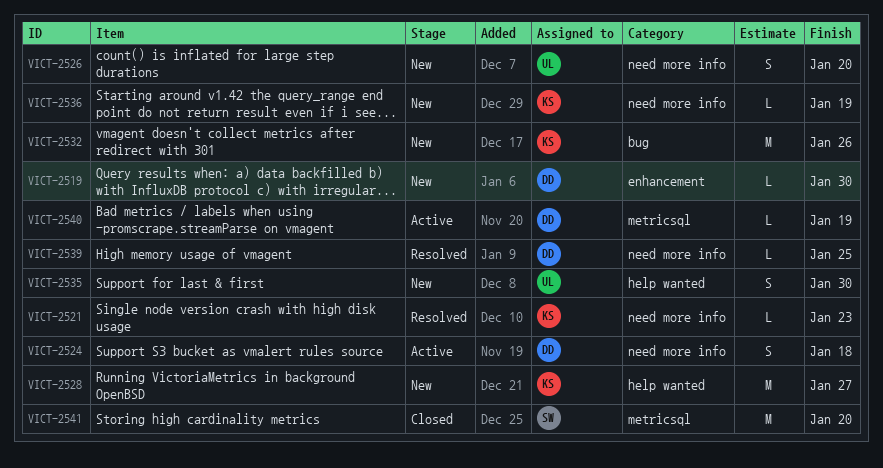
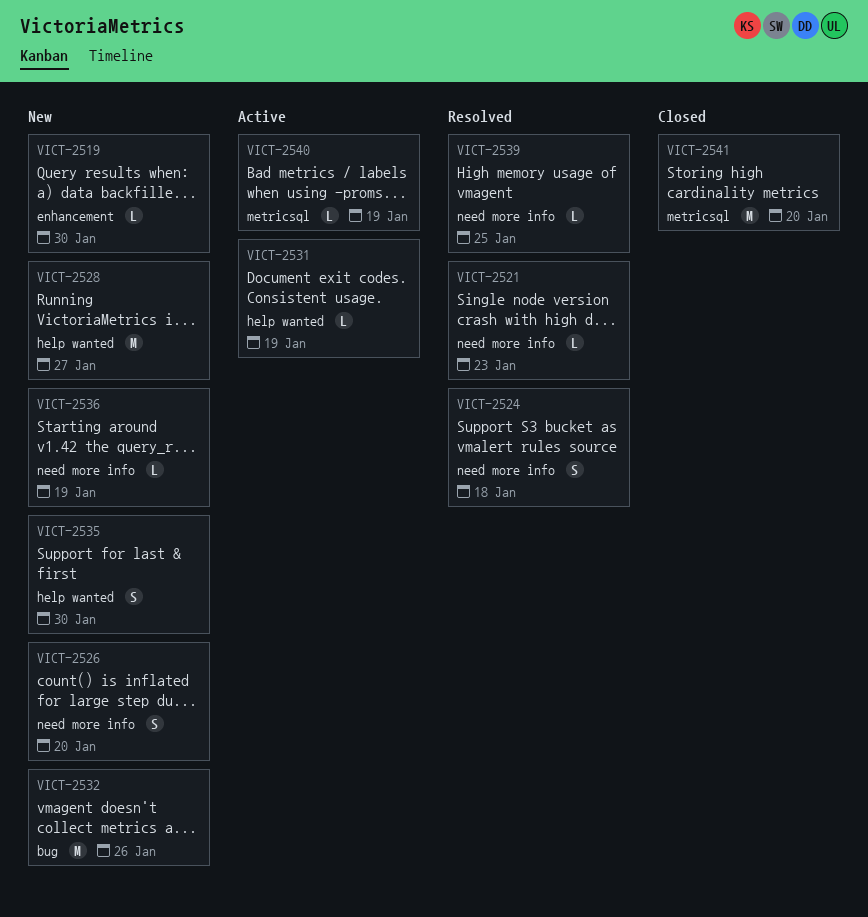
VICT-2524, status: Active -> Resolved
VICT-2531: none -> present

